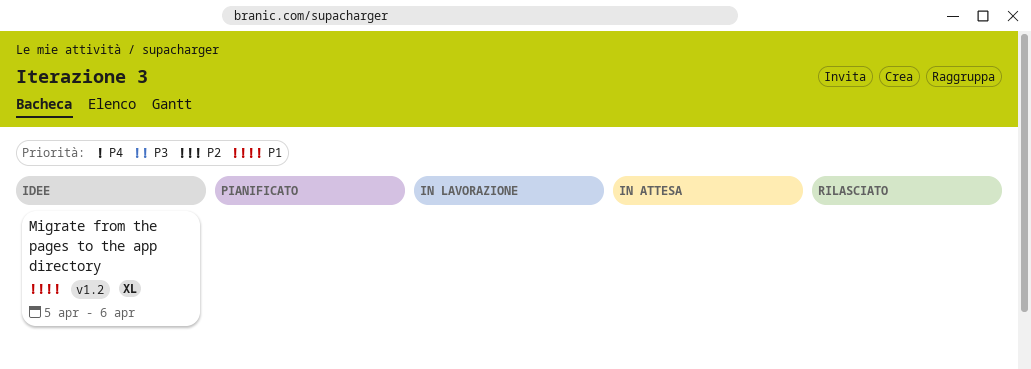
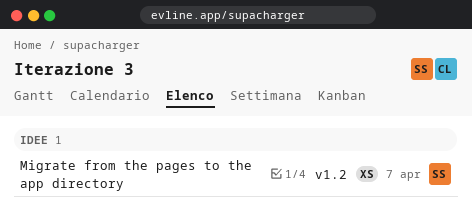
Migrate from the pages to the app directory, estimate: XL -> XS
Migrate from the pages to the app directory, due: Apr 6 -> Apr 7

